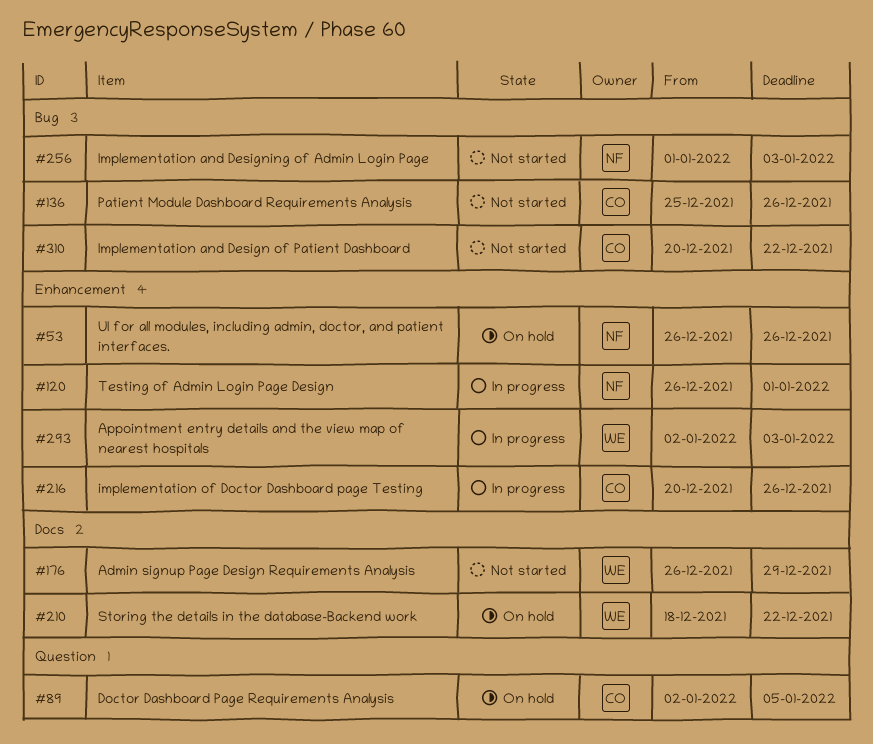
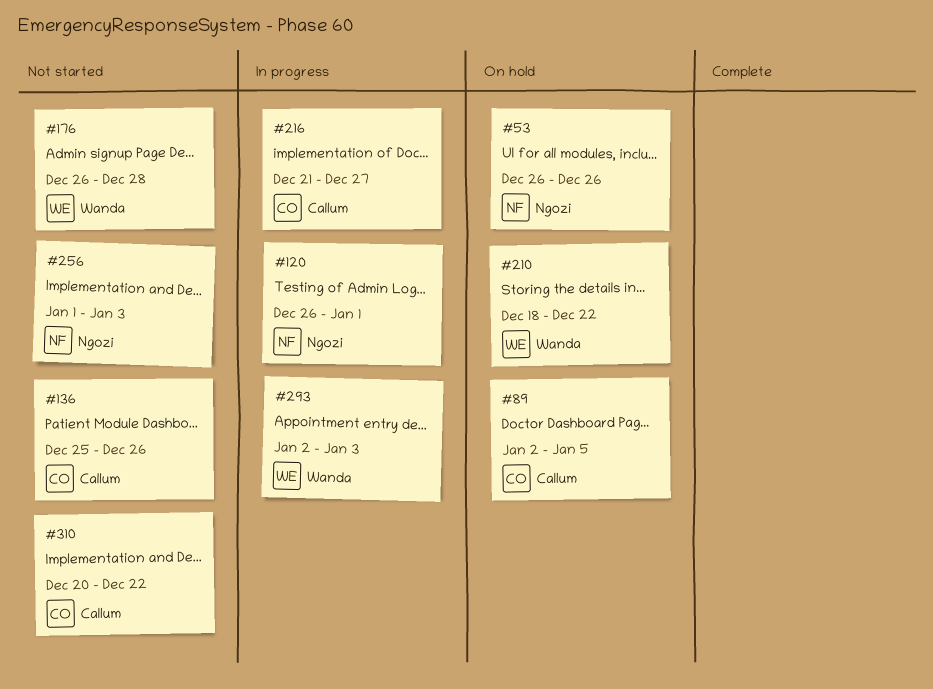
#176, due: Dec 29 -> Dec 28
#216, start: Dec 20 -> Dec 21
#216, due: Dec 26 -> Dec 27

